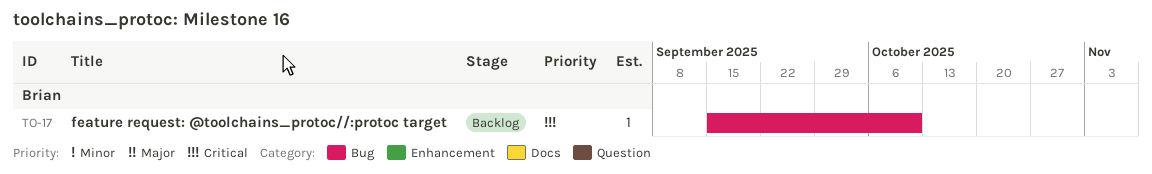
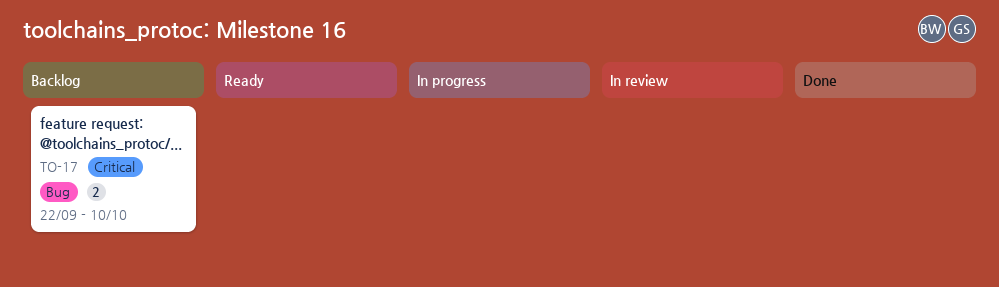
TO-17, estimate: 1 -> 2
TO-17, start: Sep 15 -> Sep 22

